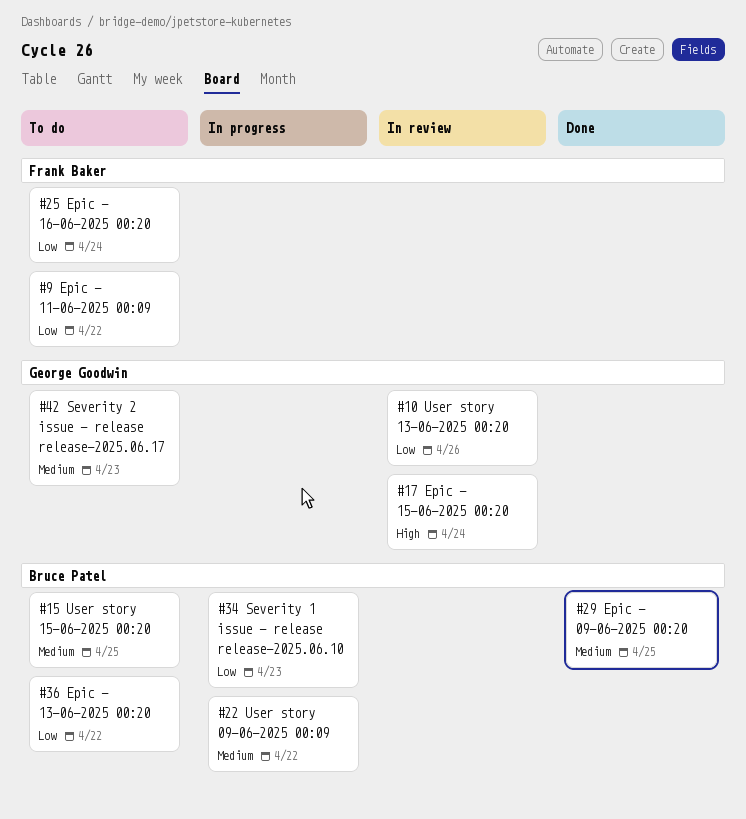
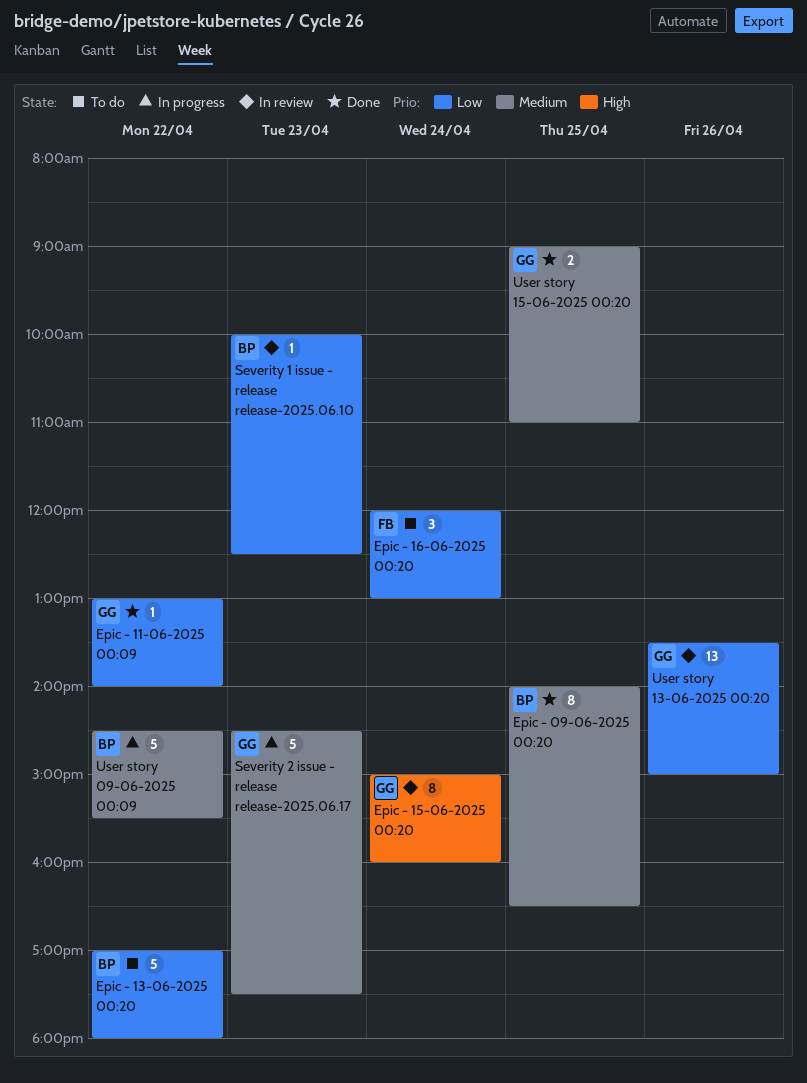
Epic - 11-06-2025 00:09, status: To do -> Done
Epic - 11-06-2025 00:09, owner: Frank Baker -> George Goodwin
Severity 1 issue - release release-2025.06.10, status: In progress -> In review
Severity 2 issue - release release-2025.06.17, status: To do -> In progress
User story 15-06-2025 00:20, status: To do -> Done
User story 15-06-2025 00:20, owner: Bruce Patel -> George Goodwin

